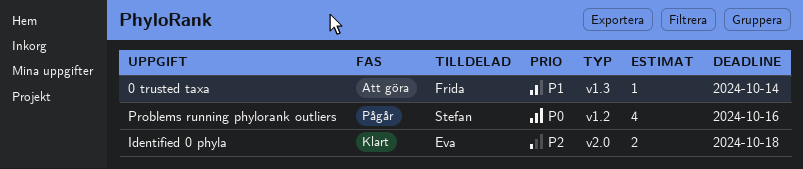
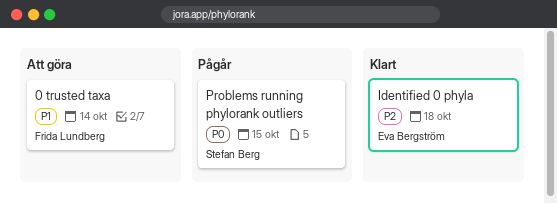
Problems running phylorank outliers, due: Oct 16 -> Oct 15

